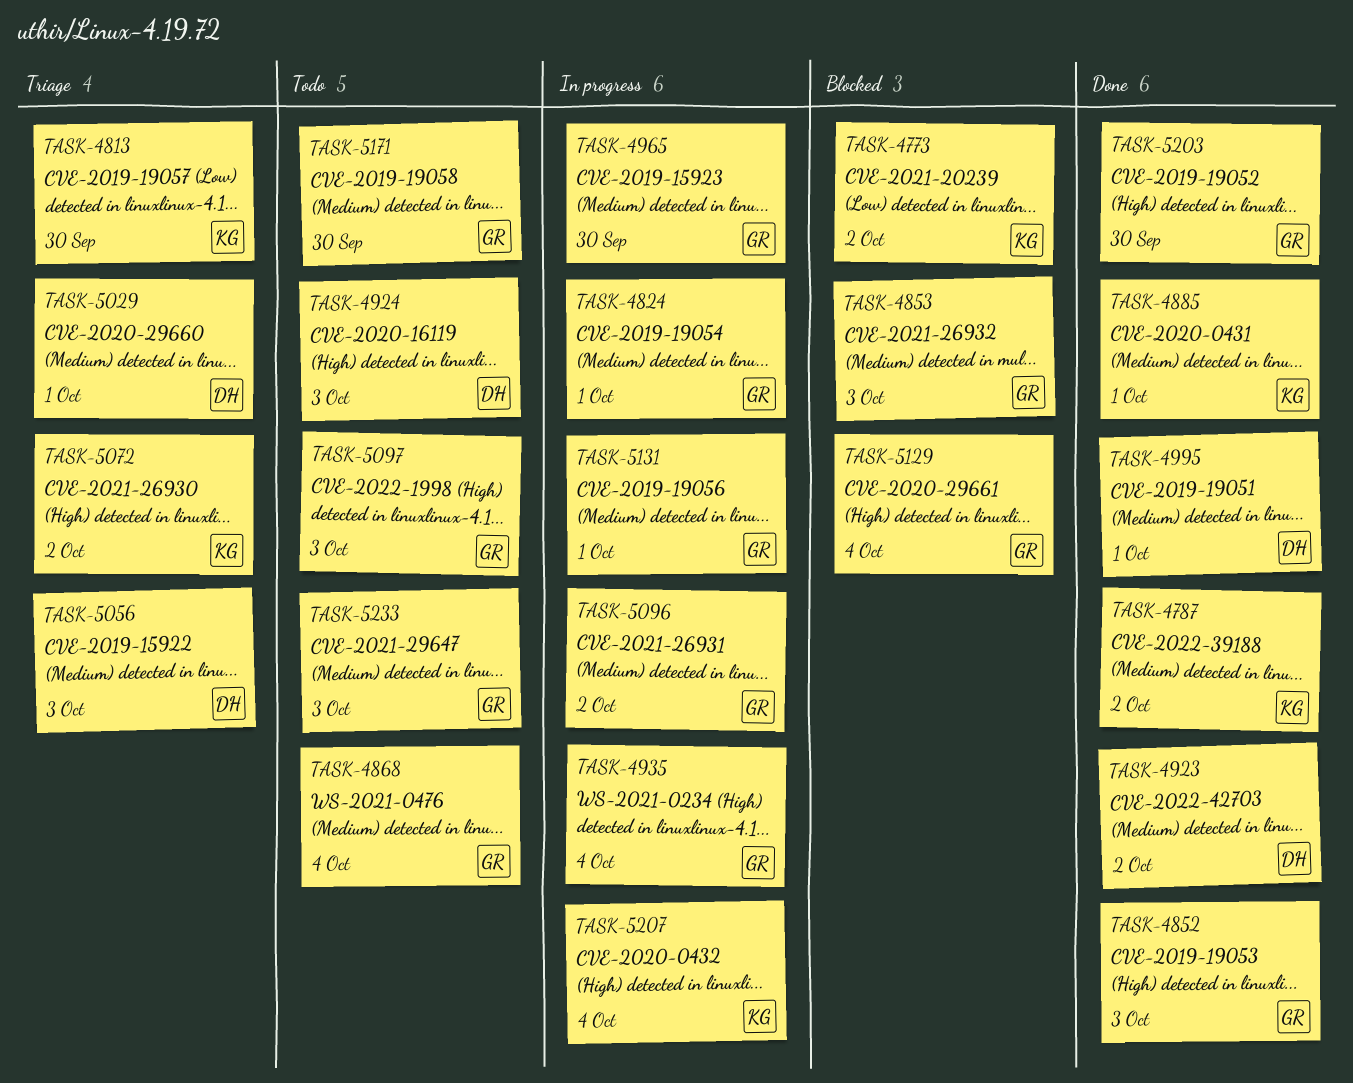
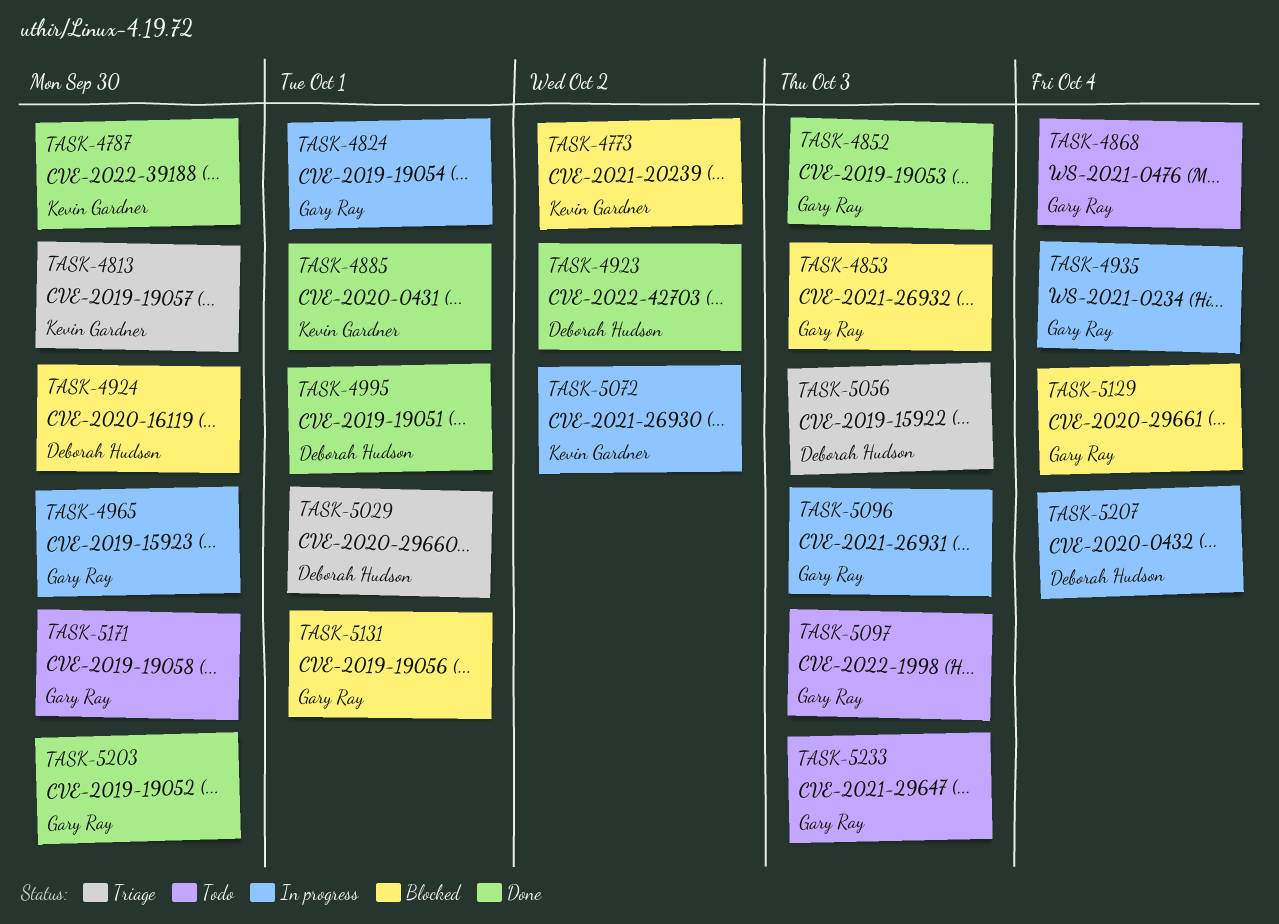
TASK-4787, due: Oct 2 -> Sep 30
TASK-4924, status: Todo -> Blocked
TASK-4924, due: Oct 3 -> Sep 30
TASK-5072, status: Triage -> In progress
TASK-5096, due: Oct 2 -> Oct 3
TASK-5131, status: In progress -> Blocked
TASK-5207, owner: Kevin Gardner -> Deborah Hudson

